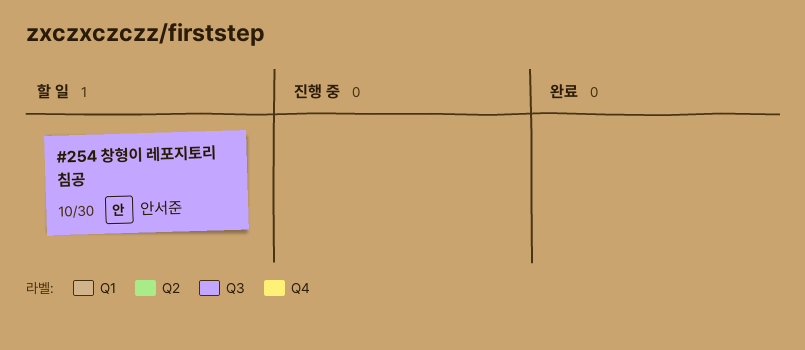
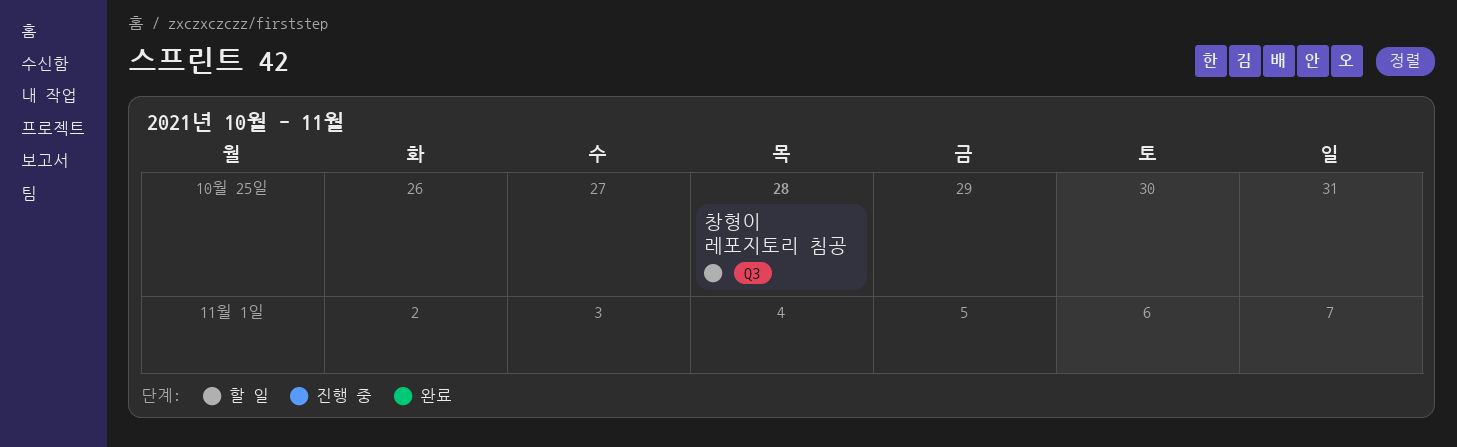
창형이 레포지토리 침공, due: Oct 30 -> Oct 28

